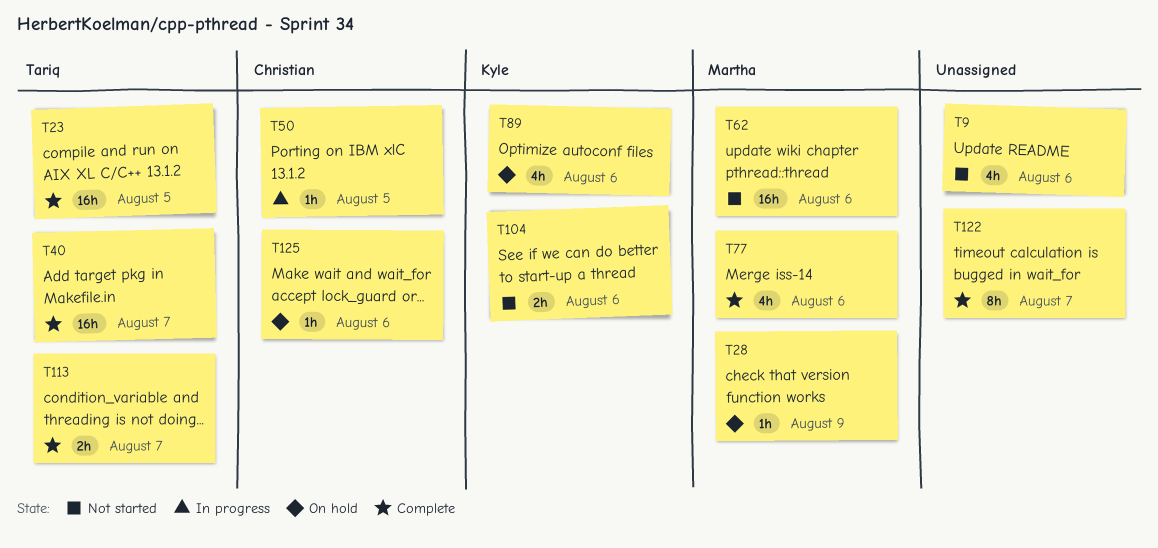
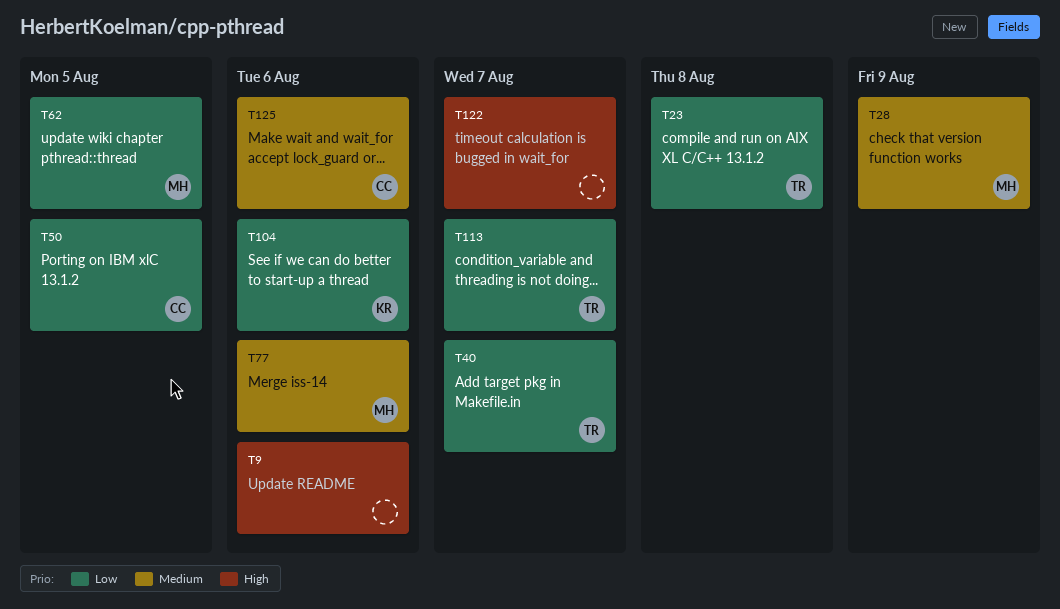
T23, due: Aug 5 -> Aug 8
T62, due: Aug 6 -> Aug 5
T89: present -> none

